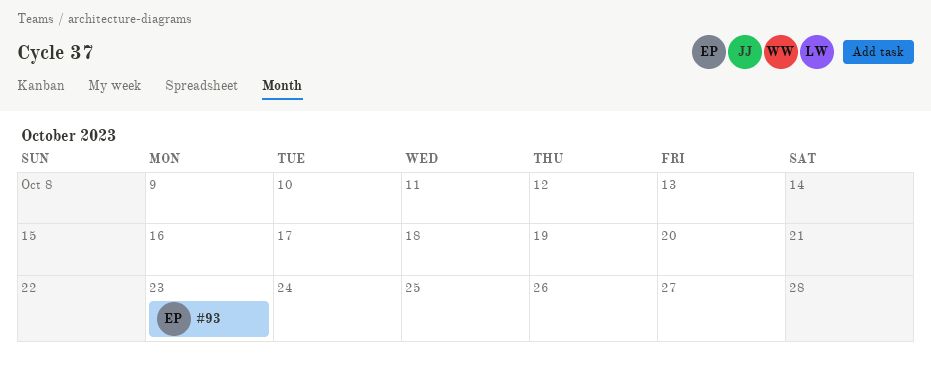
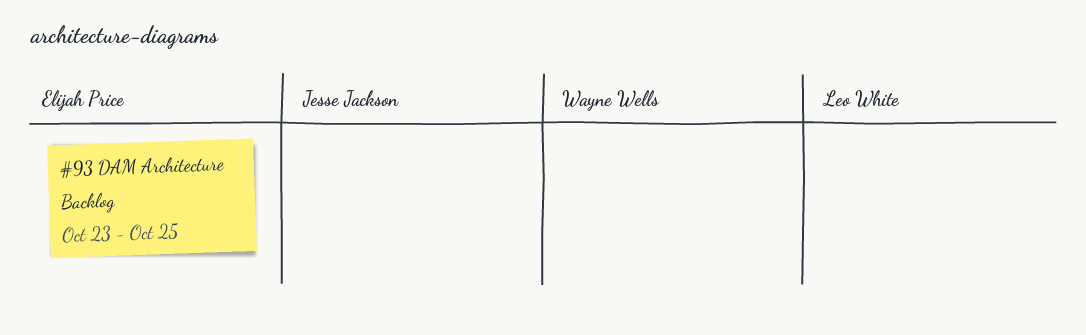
#93, due: Oct 23 -> Oct 25

